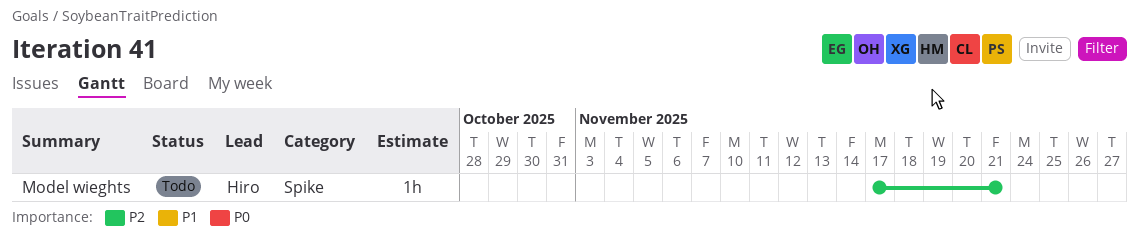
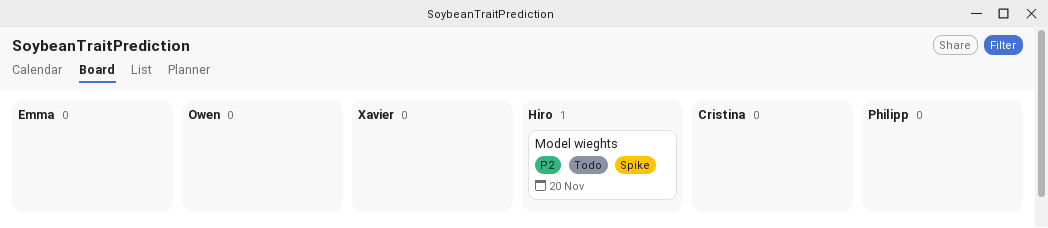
Model wieghts, due: Nov 21 -> Nov 20

